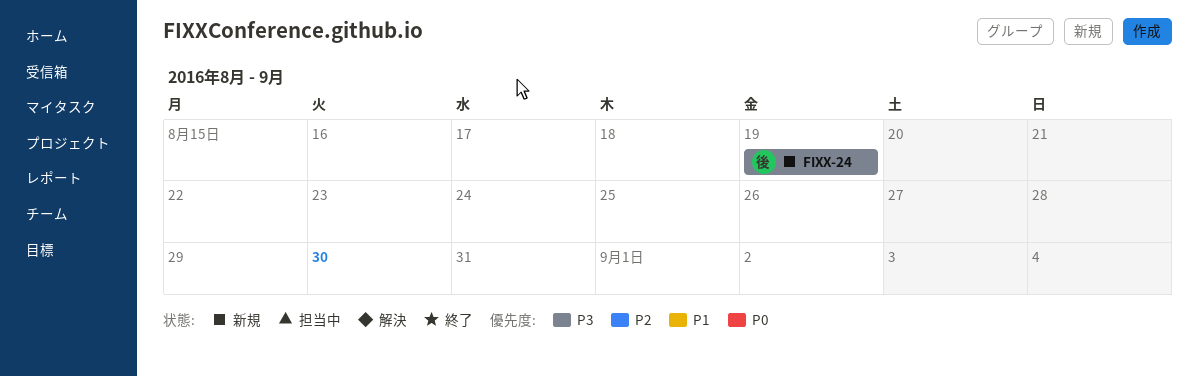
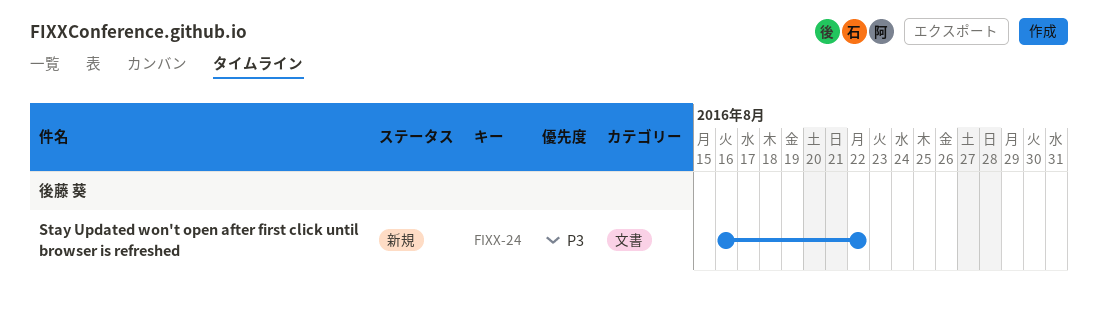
FIXX-24, start: Aug 19 -> Aug 16
FIXX-24, due: Aug 19 -> Aug 22

